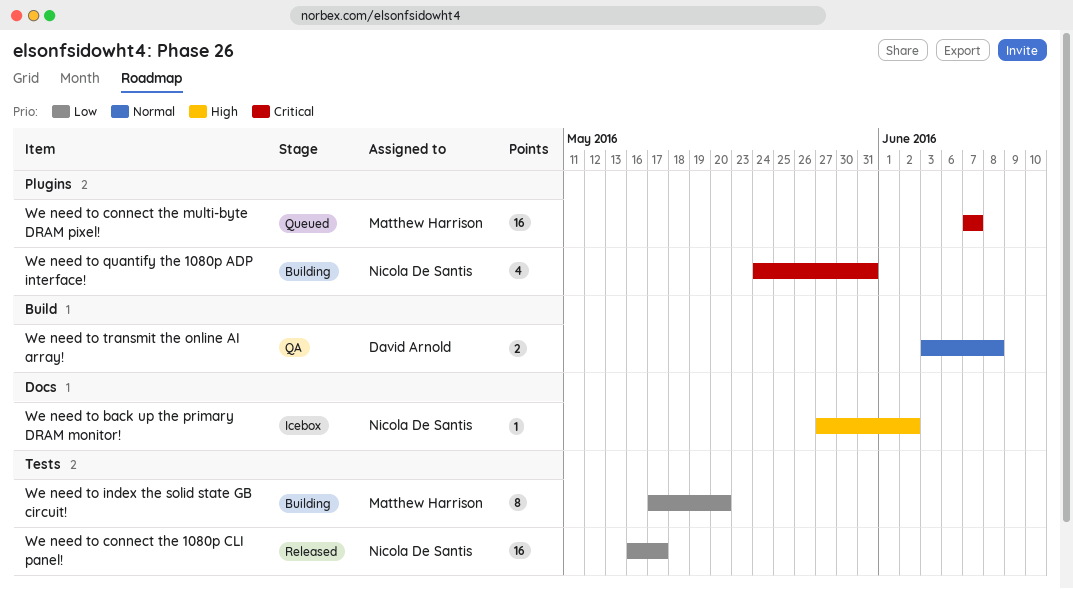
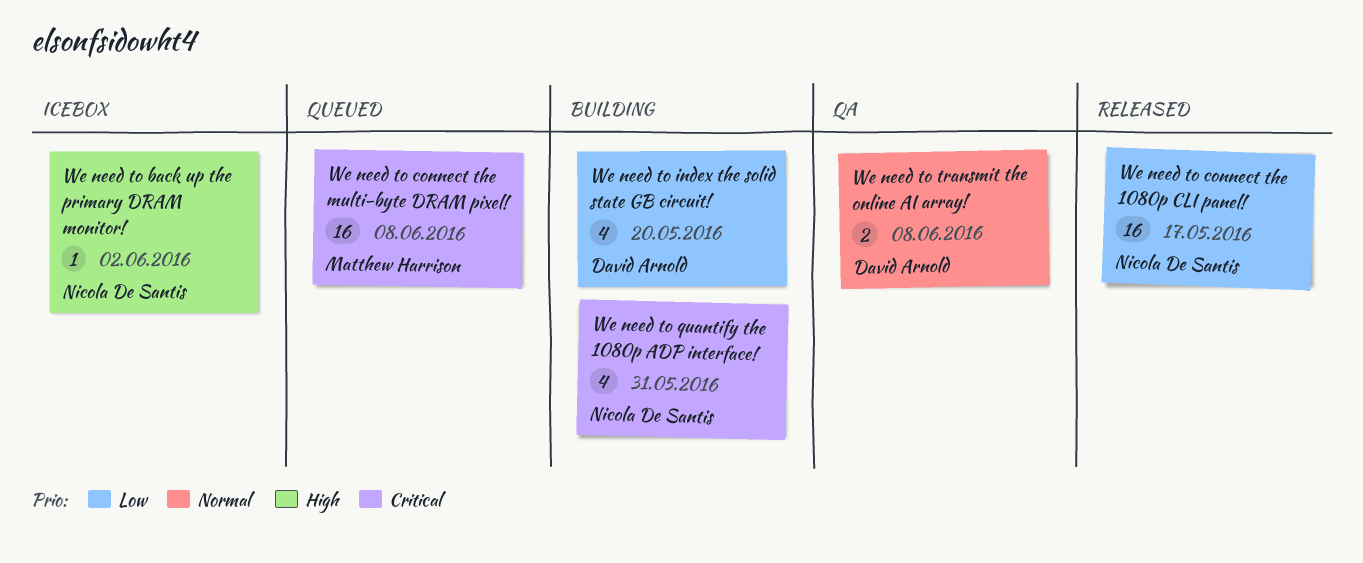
We need to connect the multi-byte DRAM pixel!, due: Jun 7 -> Jun 8
We need to index the solid state GB circuit!, owner: Matthew Harrison -> David Arnold
We need to index the solid state GB circuit!, estimate: 8 -> 4

